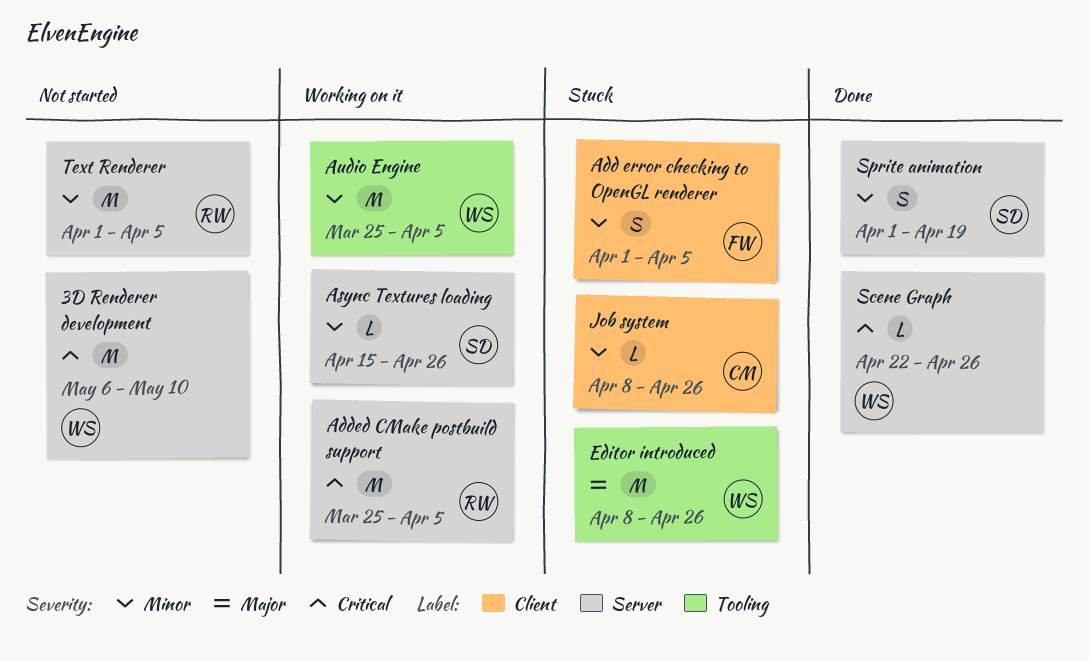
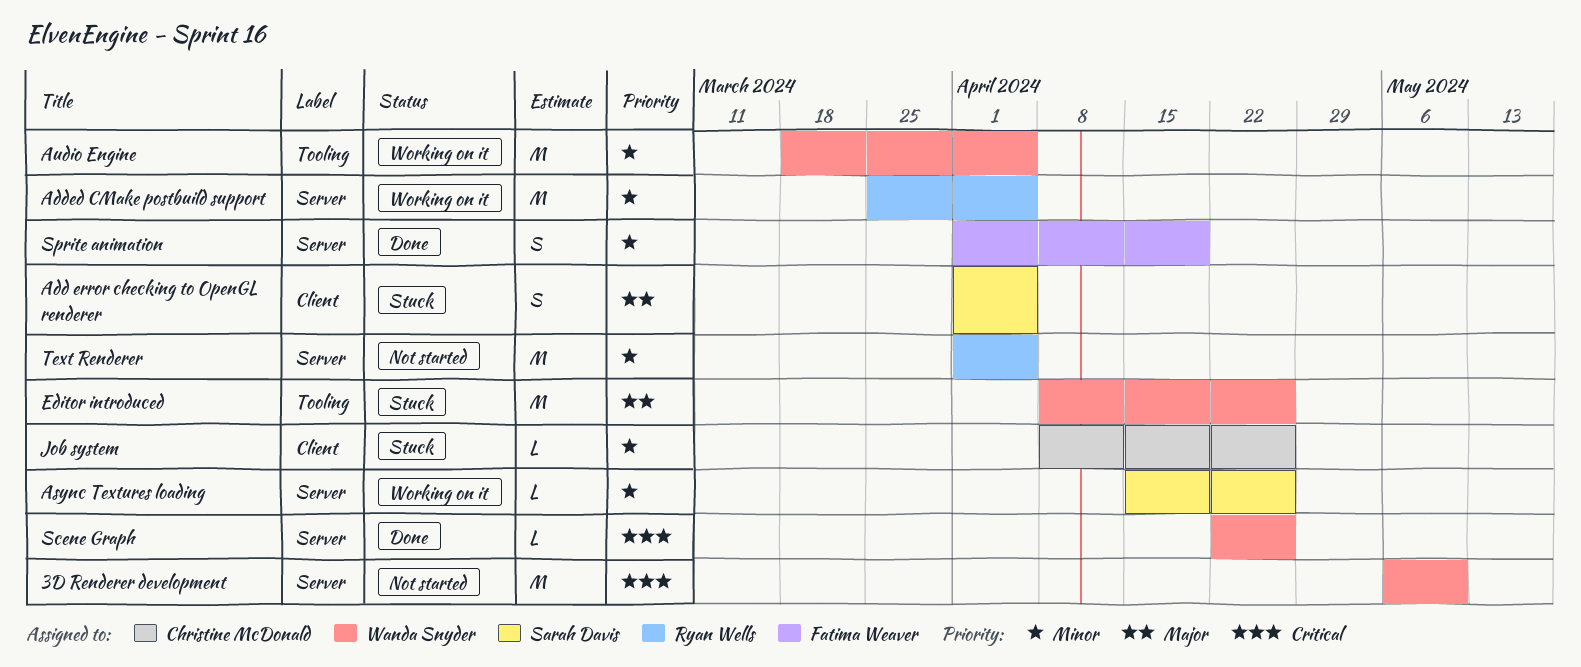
Add error checking to OpenGL renderer, owner: Fatima Weaver -> Sarah Davis
Add error checking to OpenGL renderer, priority: Minor -> Major
Added CMake postbuild support, priority: Critical -> Minor
Audio Engine, start: Mar 25 -> Mar 18
Sprite animation, owner: Sarah Davis -> Fatima Weaver

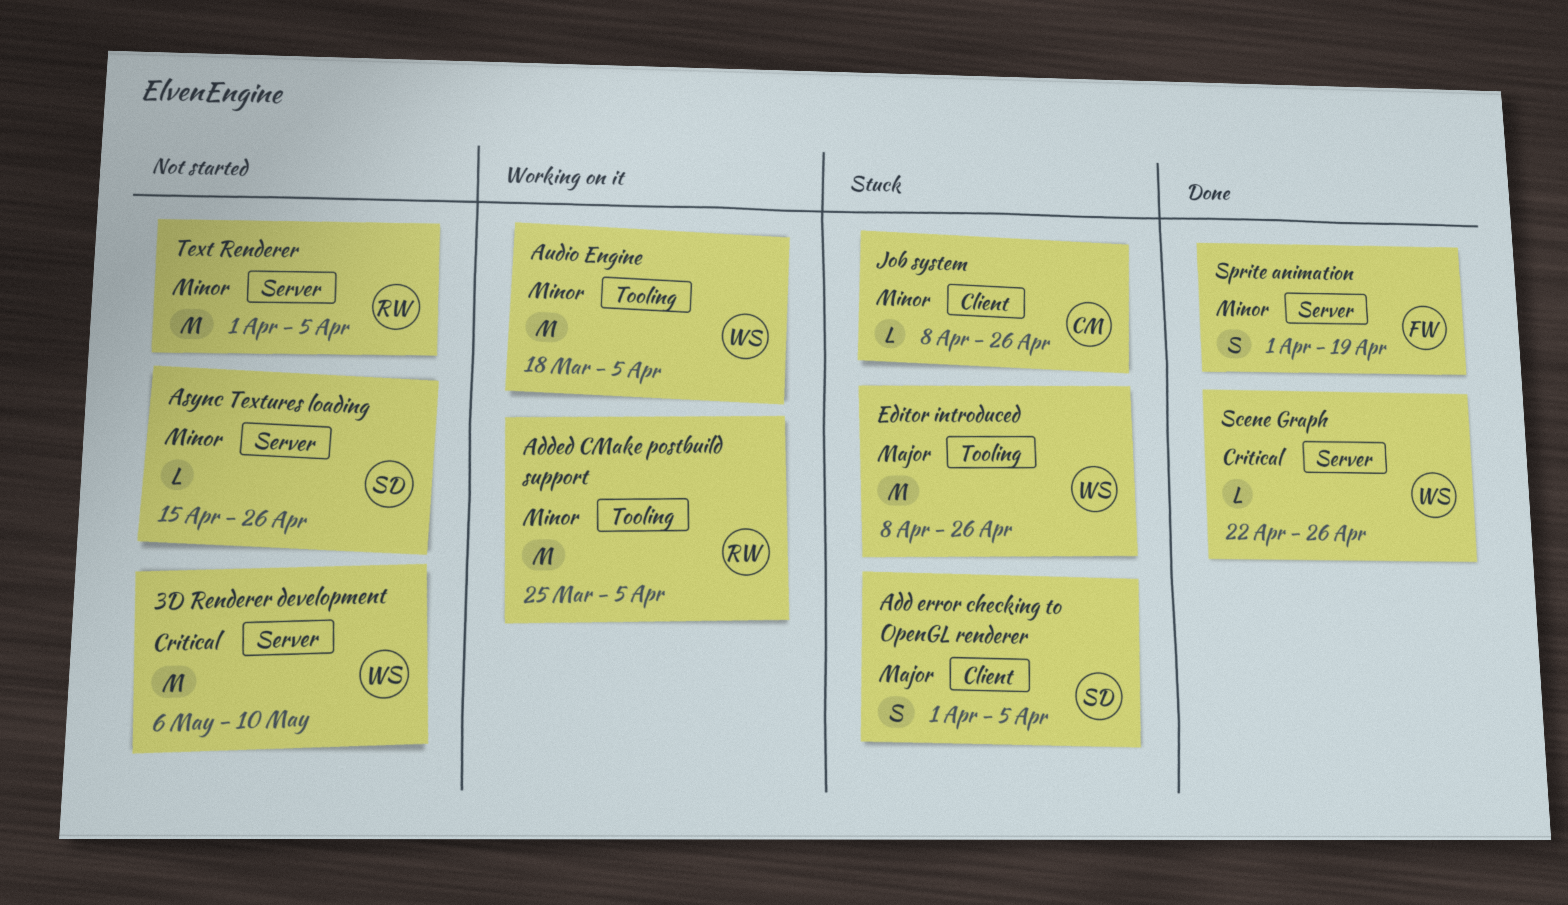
Added CMake postbuild support, label: Server -> Tooling
Async Textures loading, status: Working on it -> Not started

